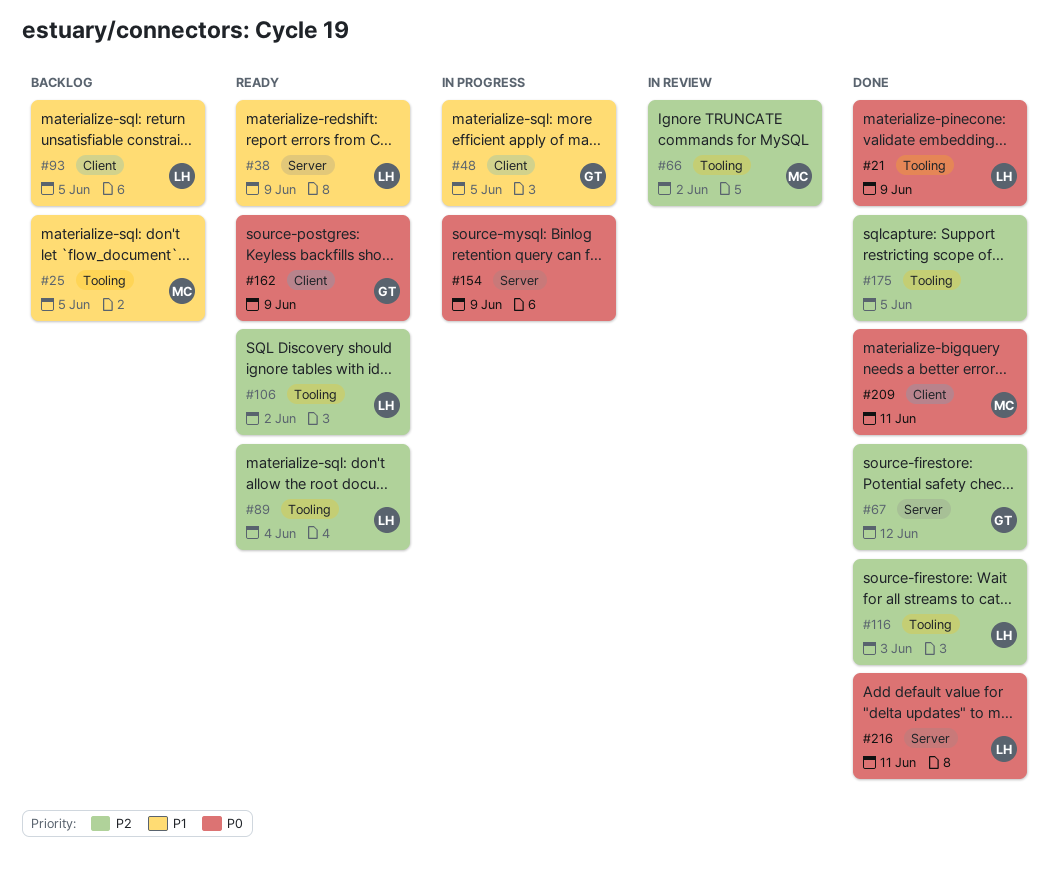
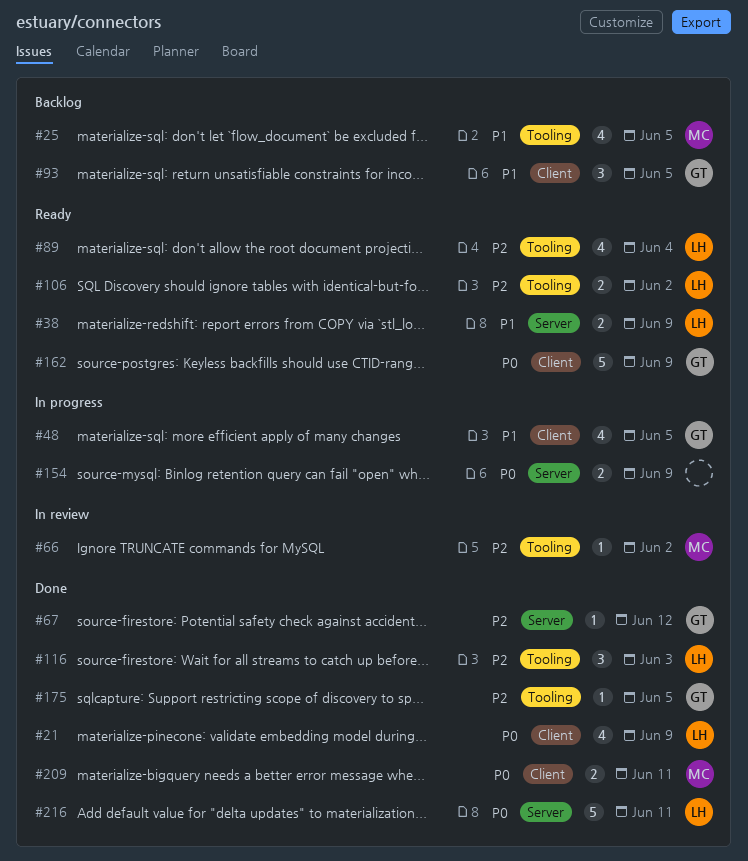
#21, label: Tooling -> Client
#93, owner: LH -> GT
#175, owner: none -> GT

